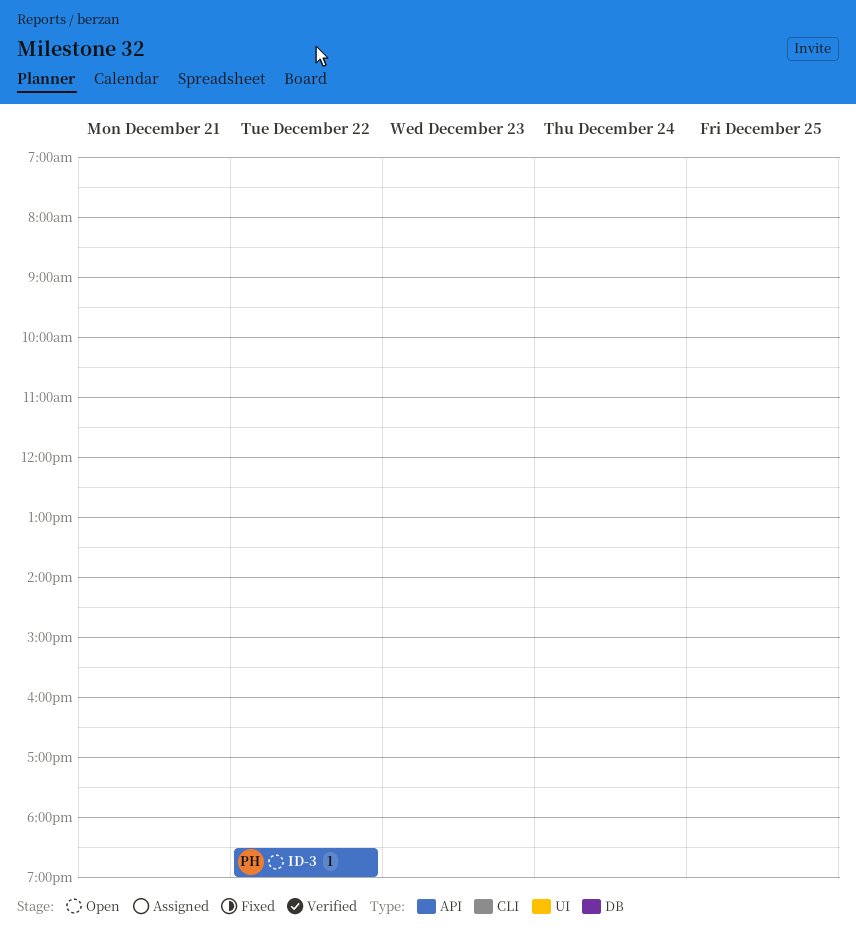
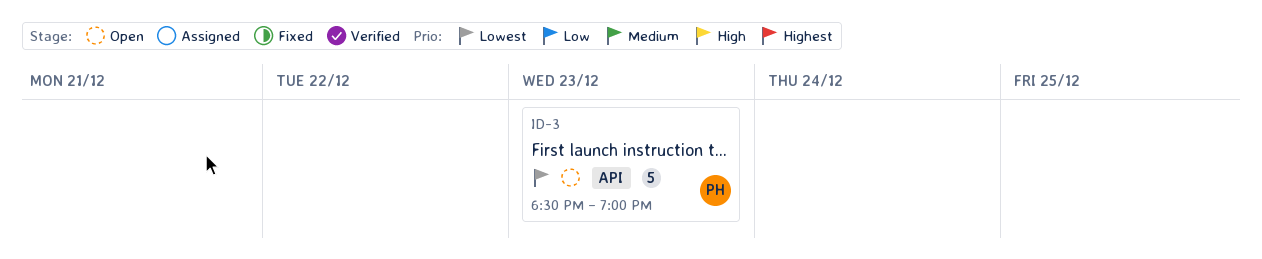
ID-3, estimate: 1 -> 5
ID-3, day: Dec 22 -> Dec 23

